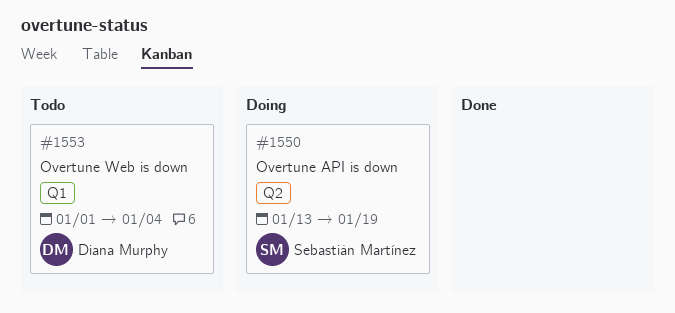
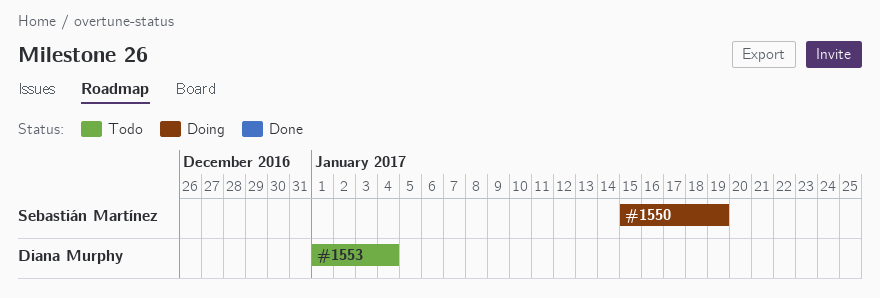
#1550, start: Jan 13 -> Jan 15

